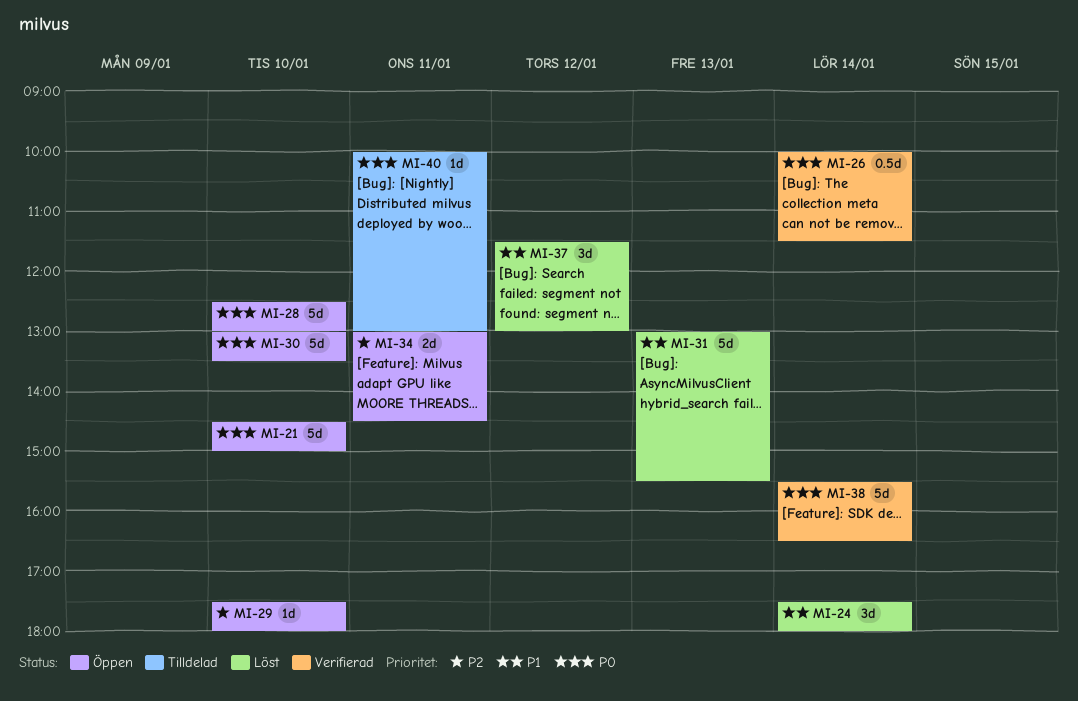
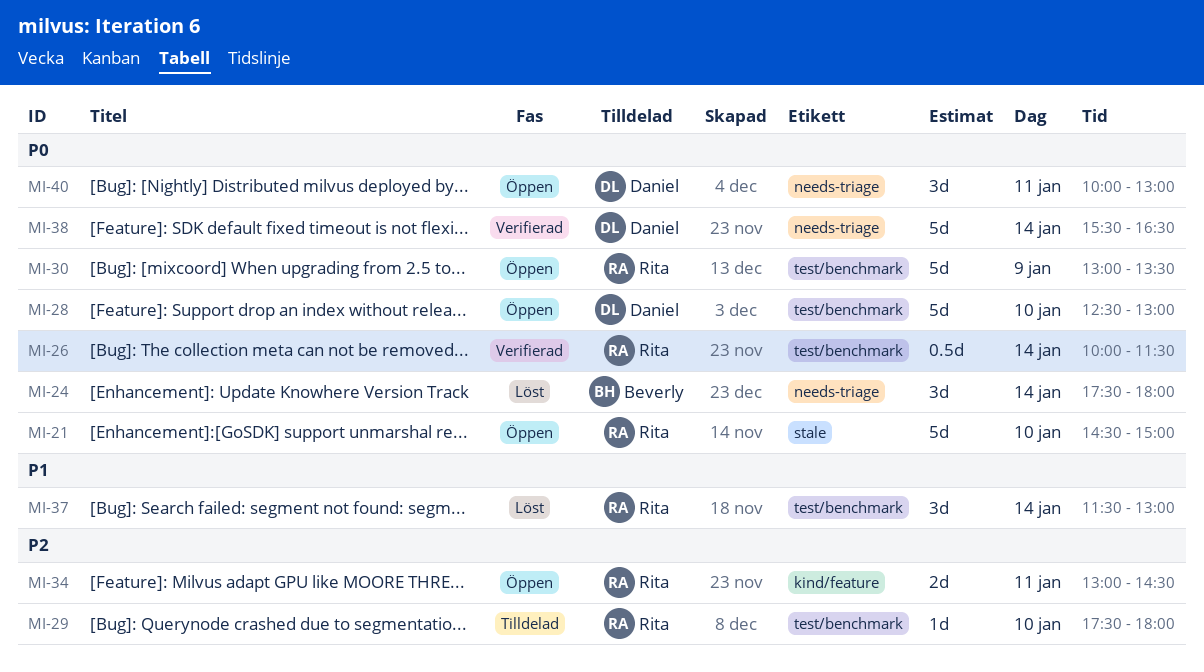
MI-24, priority: P1 -> P0
MI-29, status: Öppen -> Tilldelad
MI-30, day: Jan 10 -> Jan 9
MI-31: present -> none
MI-37, day: Jan 12 -> Jan 14
MI-40, status: Tilldelad -> Öppen
MI-40, estimate: 1d -> 3d

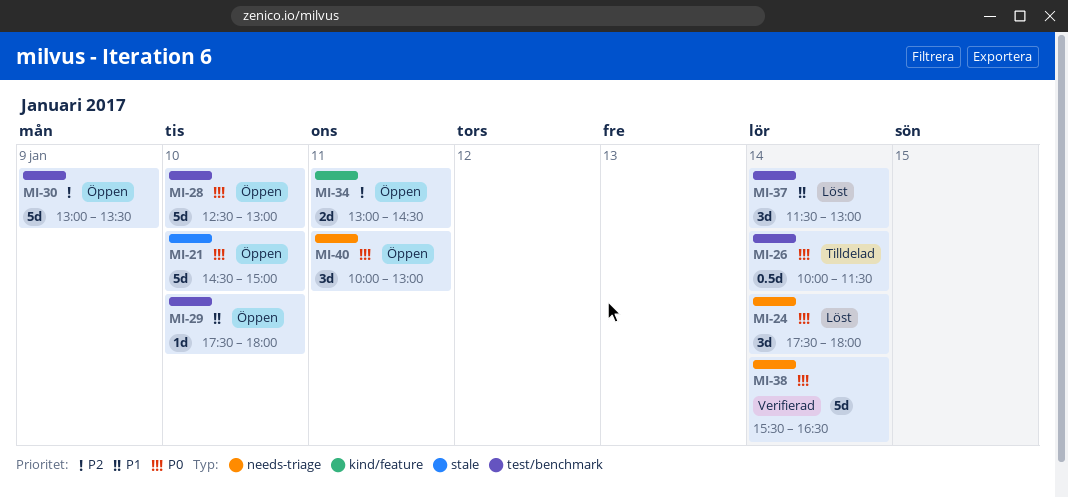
MI-26, status: Verifierad -> Tilldelad
MI-29, status: Tilldelad -> Öppen
MI-29, priority: P2 -> P1
MI-30, priority: P0 -> P2

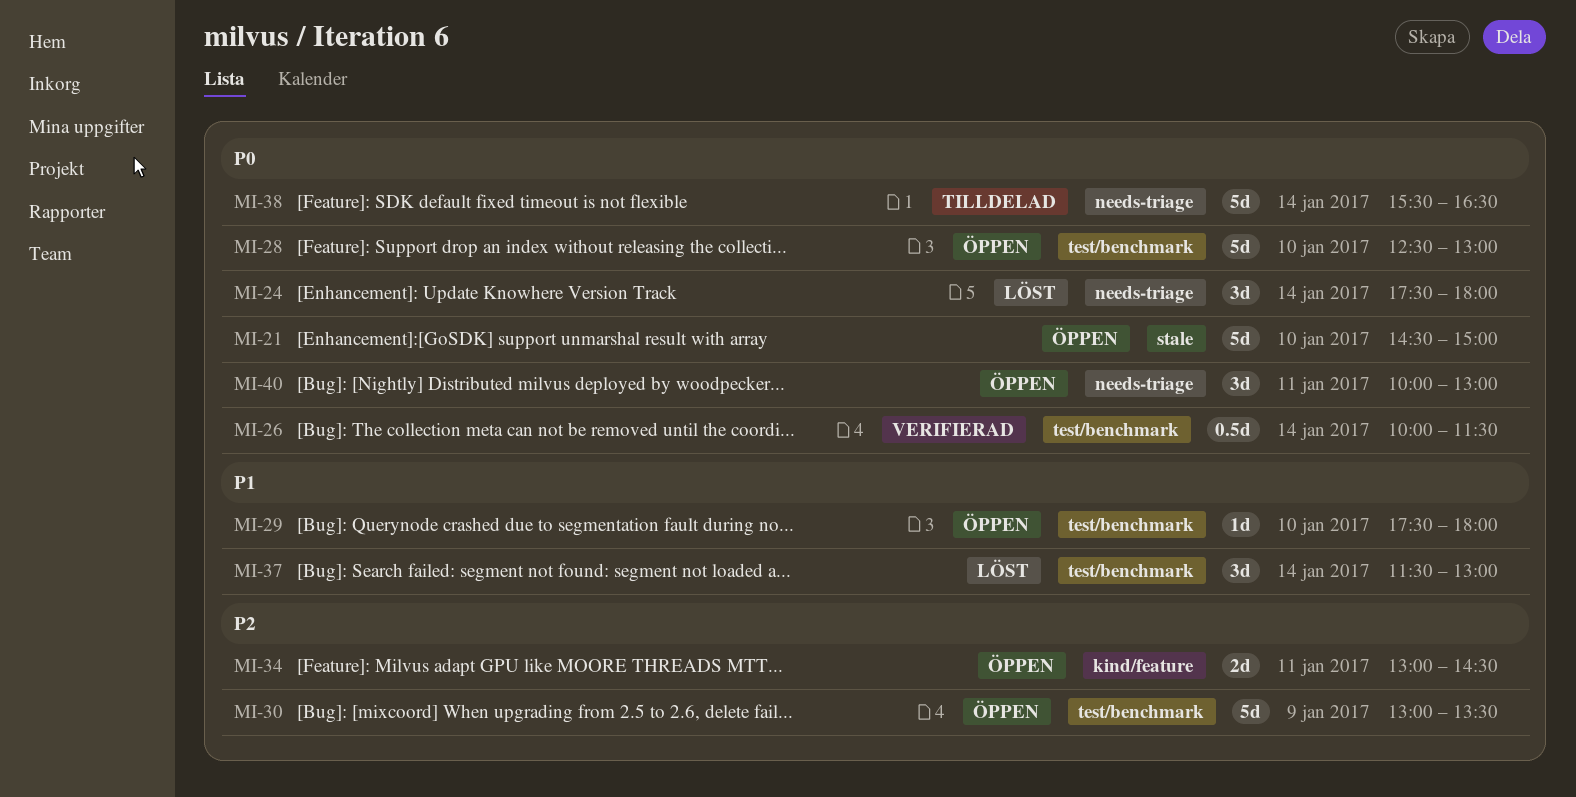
MI-26, status: Tilldelad -> Verifierad
MI-38, status: Verifierad -> Tilldelad

